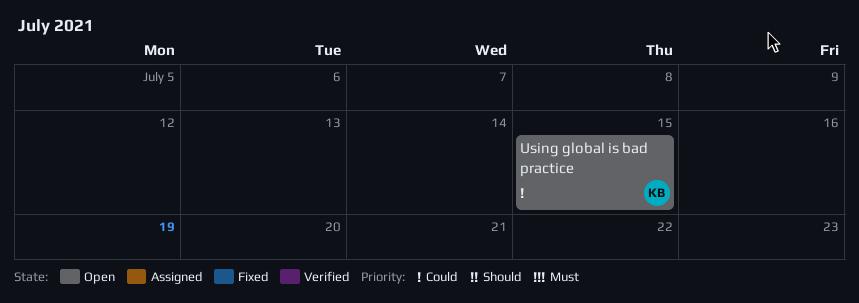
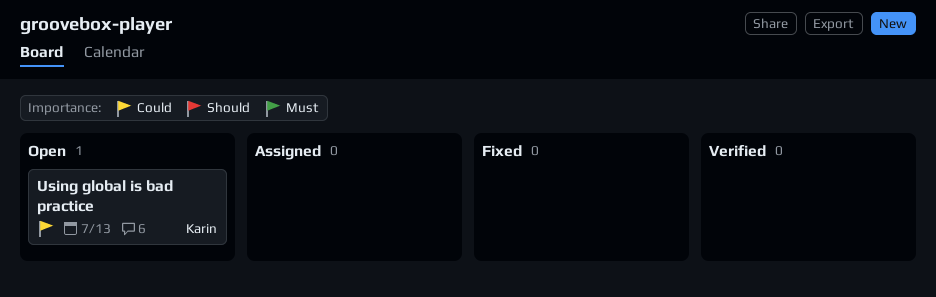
Using global is bad practice, due: Jul 15 -> Jul 13

